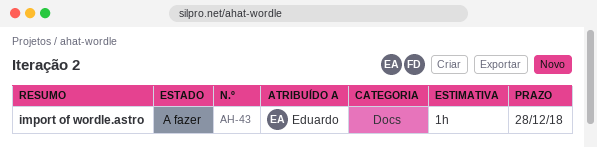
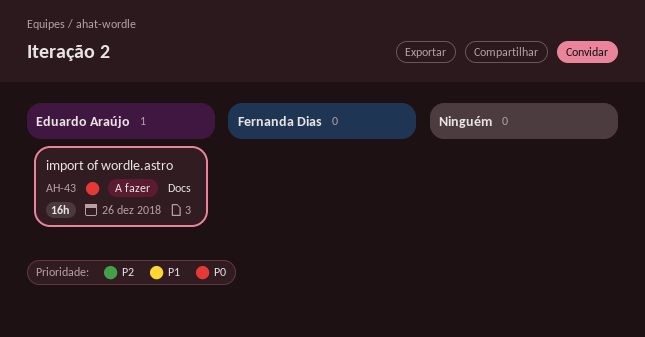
AH-43, estimate: 1h -> 16h
AH-43, due: Dec 28 -> Dec 26

